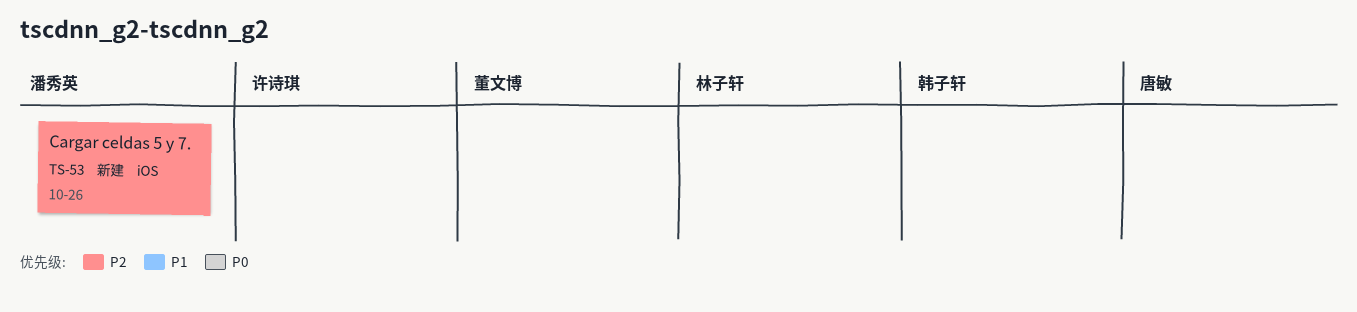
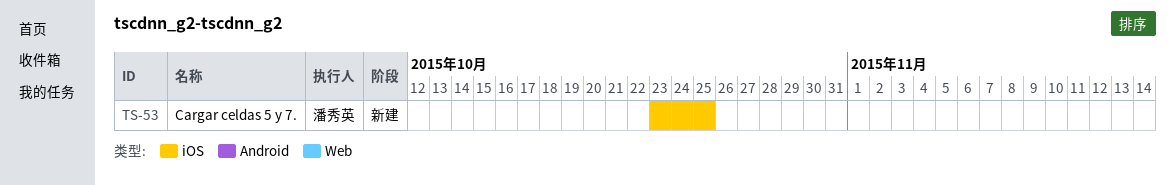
TS-53, due: Oct 26 -> Oct 25

